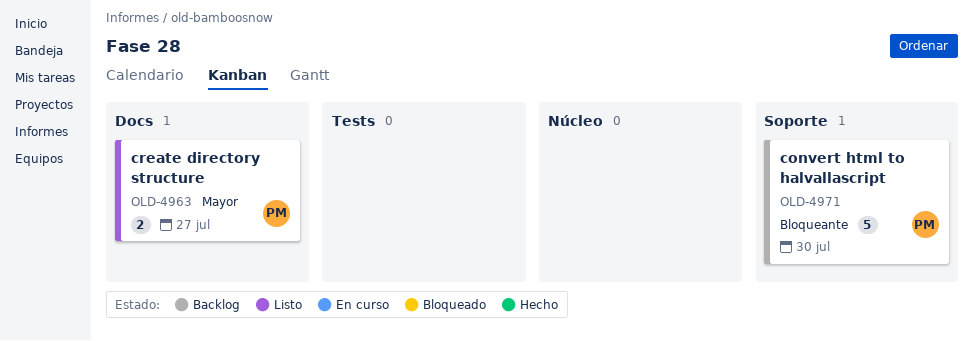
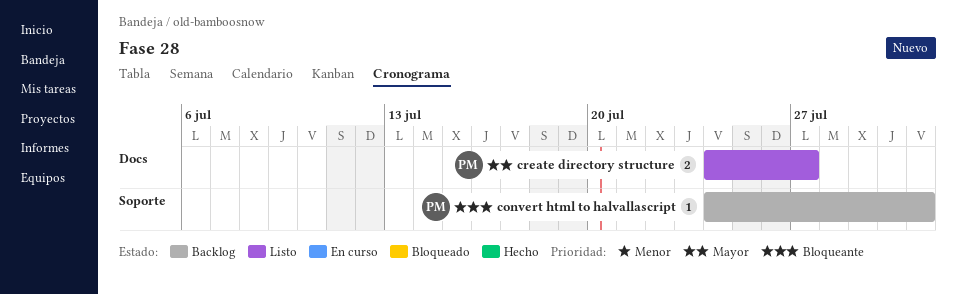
convert html to halvallascript, estimate: 5 -> 1
convert html to halvallascript, due: Jul 30 -> Jul 31

